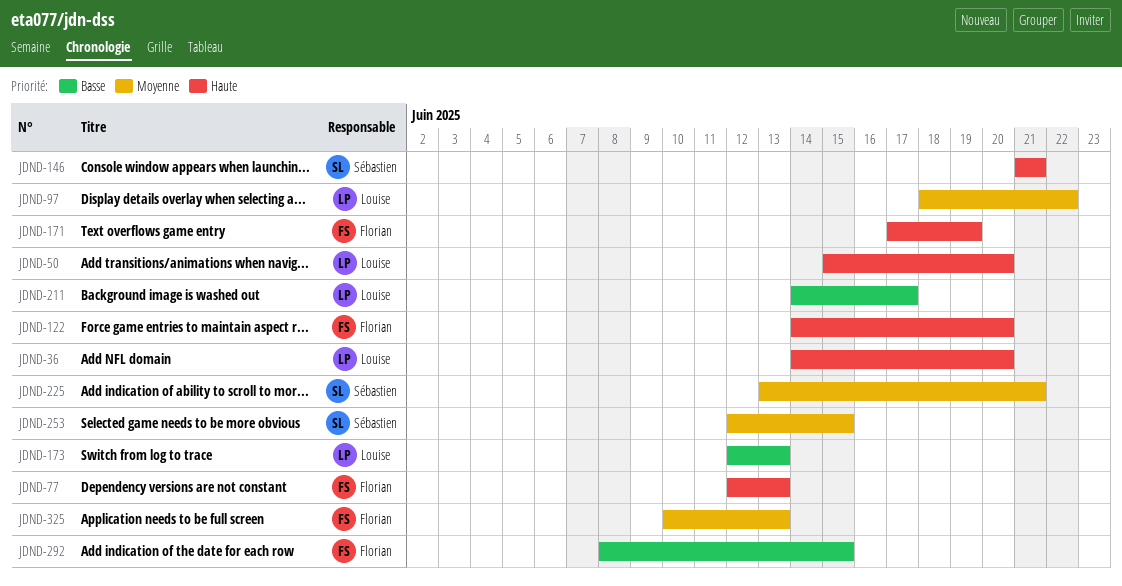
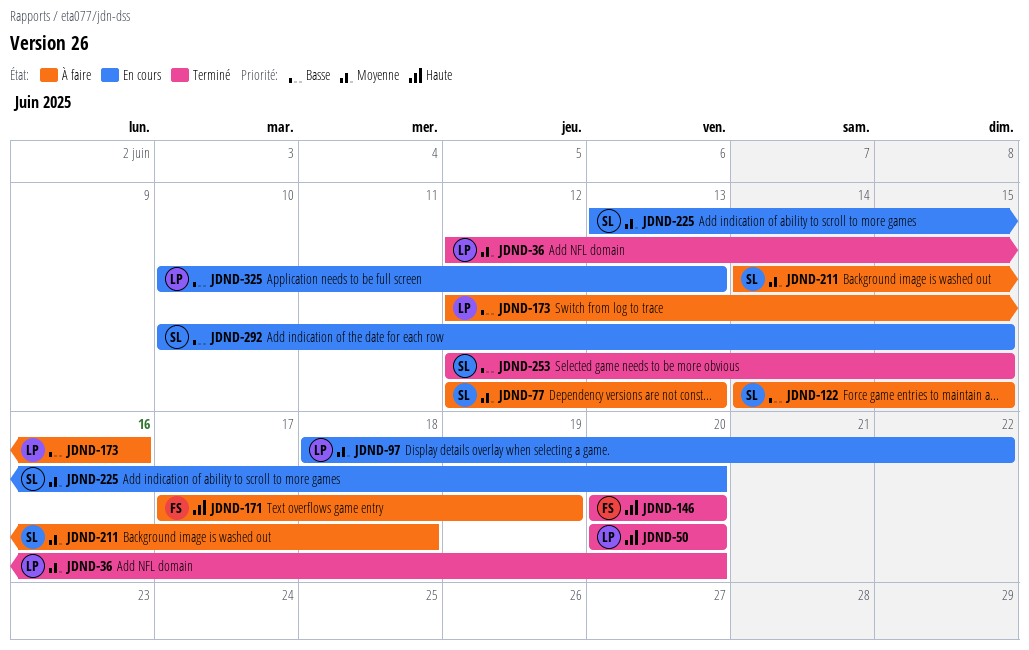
JDND-36, priority: Haute -> Moyenne
JDND-36, start: Jun 14 -> Jun 12
JDND-50, start: Jun 15 -> Jun 20
JDND-77, owner: Florian -> Sébastien
JDND-77, priority: Haute -> Moyenne
JDND-122, owner: Florian -> Sébastien
JDND-122, priority: Haute -> Basse
JDND-122, due: Jun 20 -> Jun 15
JDND-146, owner: Sébastien -> Florian
JDND-146, start: Jun 21 -> Jun 20
JDND-146, due: Jun 21 -> Jun 20
JDND-173, due: Jun 13 -> Jun 16
JDND-211, owner: Louise -> Sébastien
JDND-211, priority: Basse -> Moyenne
JDND-211, due: Jun 17 -> Jun 18
JDND-225, due: Jun 21 -> Jun 20
JDND-253, priority: Moyenne -> Basse
JDND-292, owner: Florian -> Sébastien
JDND-292, start: Jun 8 -> Jun 10
JDND-325, owner: Florian -> Louise
JDND-325, priority: Moyenne -> Basse

